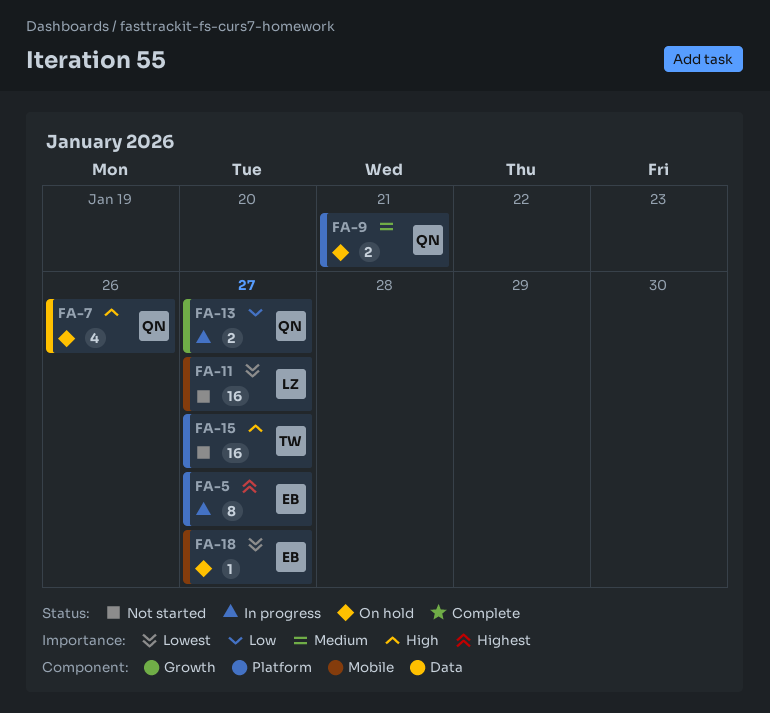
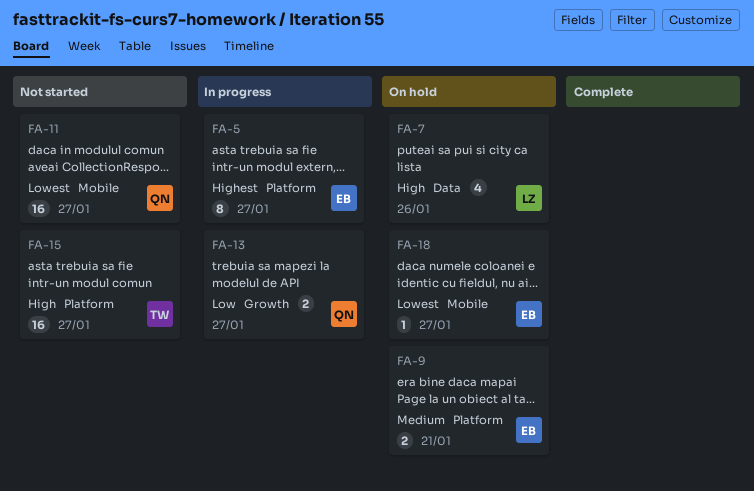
FA-7, owner: QN -> LZ
FA-9, owner: QN -> EB
FA-11, owner: LZ -> QN

